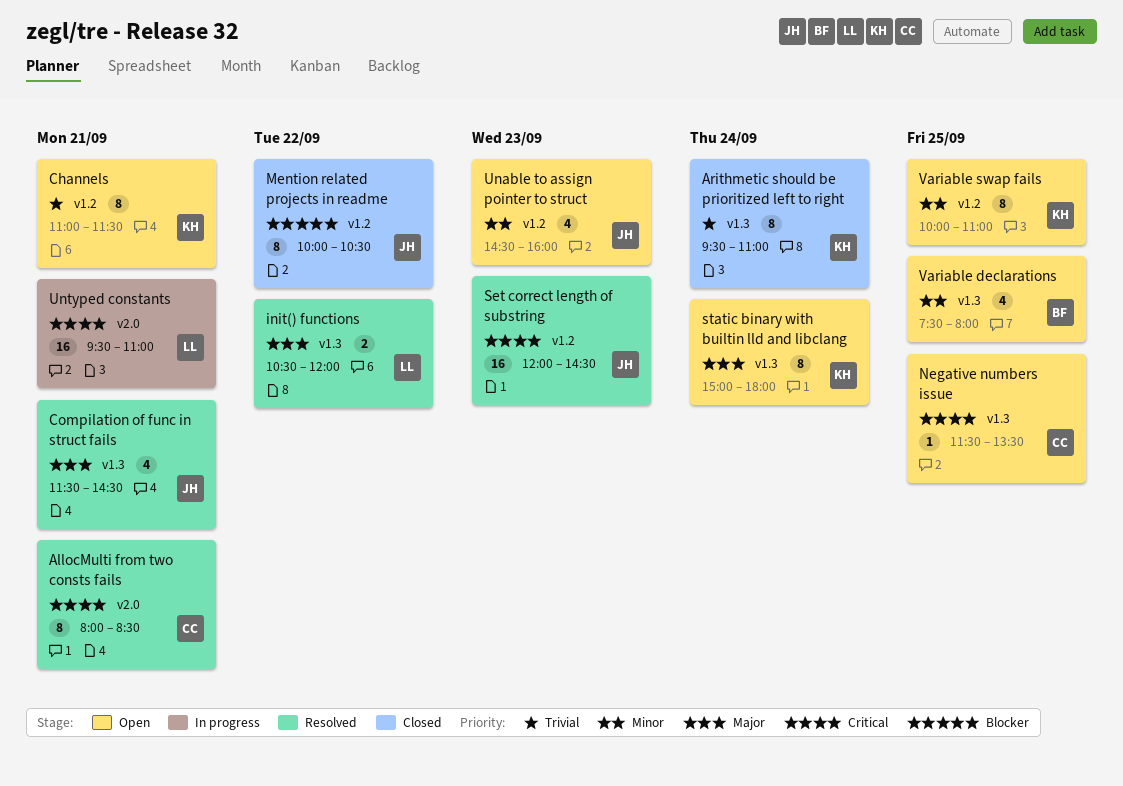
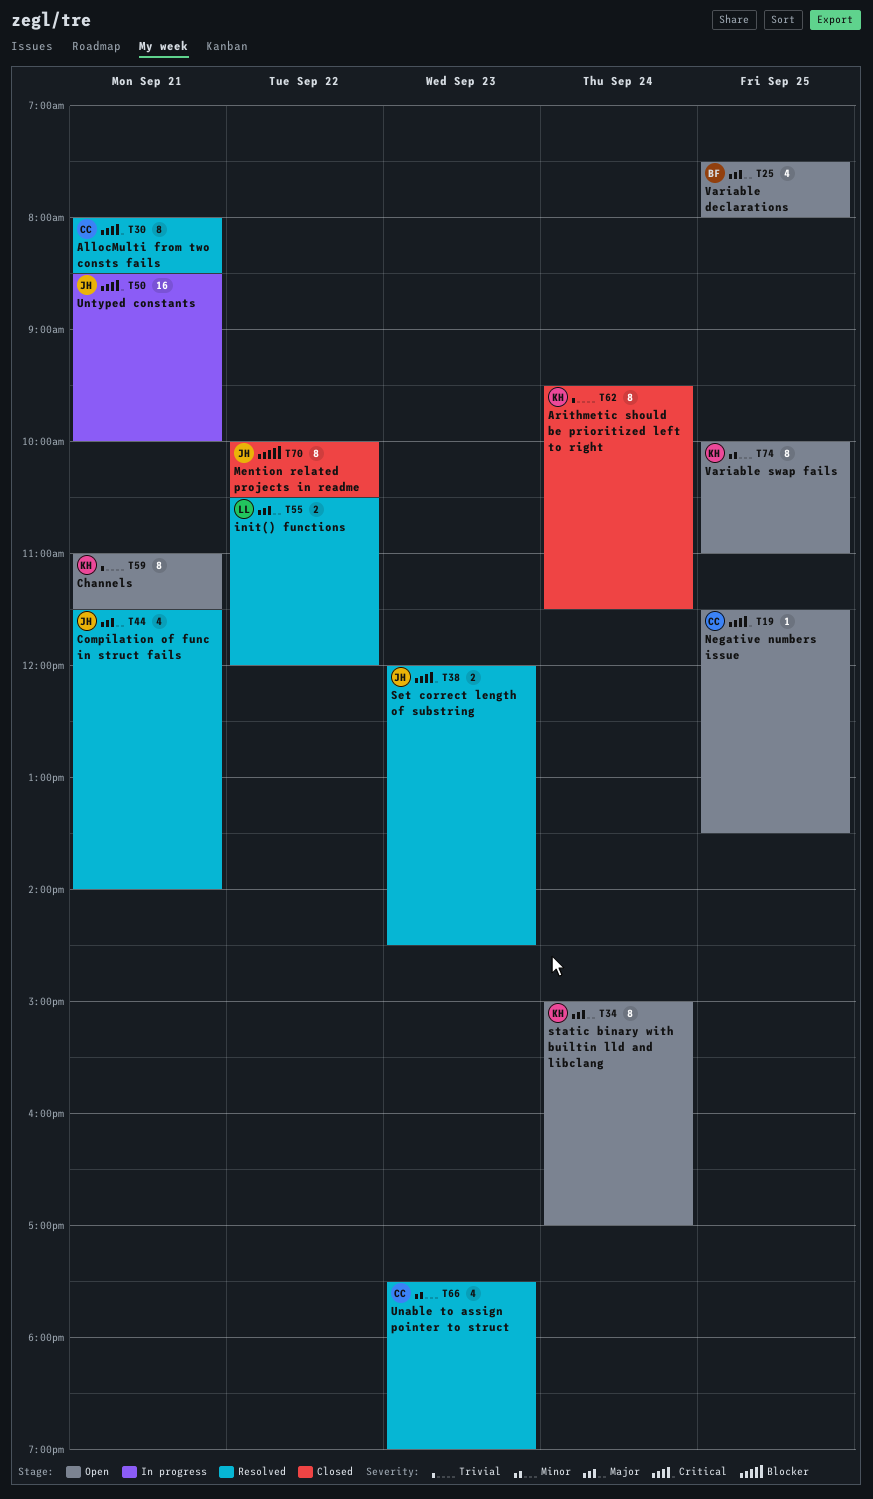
Arithmetic should be prioritized left to right, ends: 11:00 -> 11:30
Compilation of func in struct fails, ends: 14:30 -> 14:00
Set correct length of substring, estimate: 16 -> 2
static binary with builtin lld and libclang, ends: 18:00 -> 17:00
Unable to assign pointer to struct, status: Open -> Resolved
Unable to assign pointer to struct, owner: JH -> CC
Unable to assign pointer to struct, begins: 14:30 -> 17:30
Unable to assign pointer to struct, ends: 16:00 -> 19:00
Untyped constants, owner: LL -> JH
Untyped constants, begins: 09:30 -> 08:30
Untyped constants, ends: 11:00 -> 10:00
Variable declarations, priority: Minor -> Major

